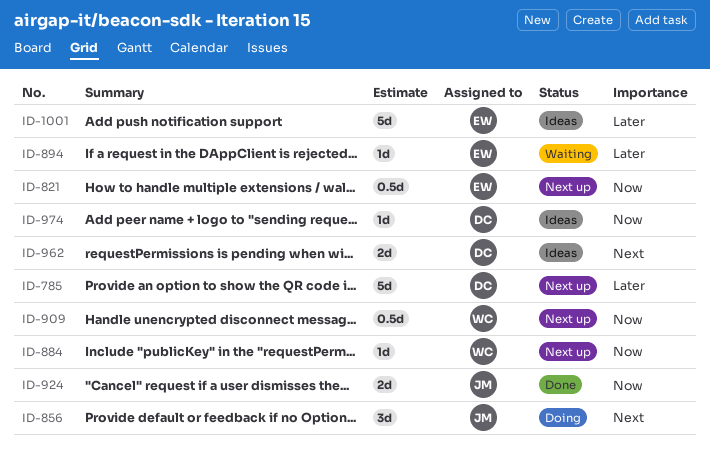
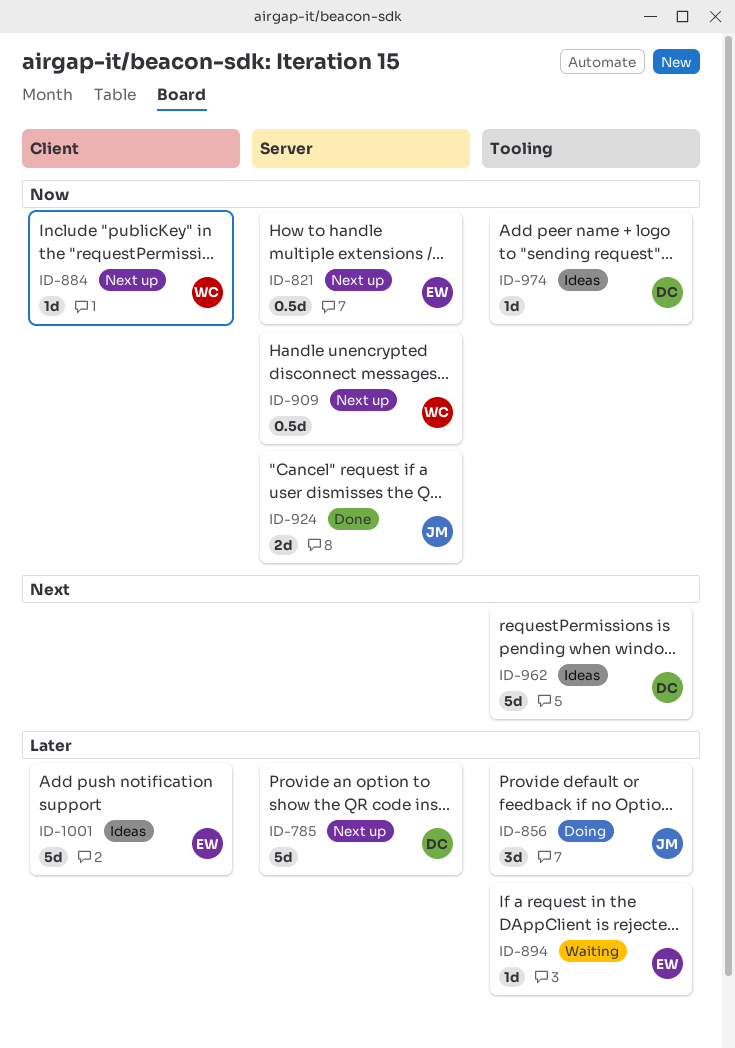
ID-856, priority: Next -> Later
ID-962, estimate: 2d -> 5d

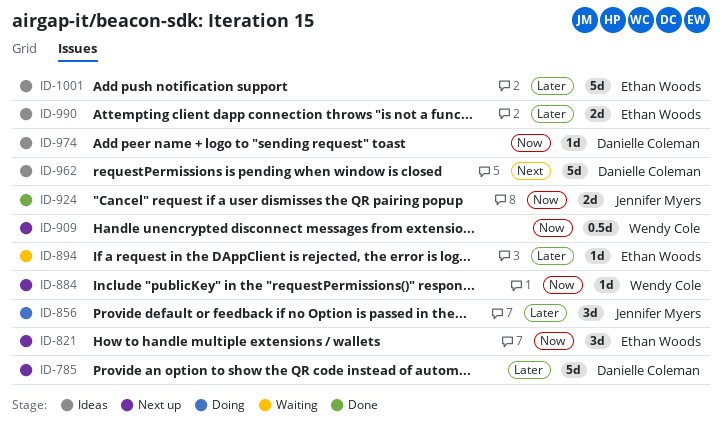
ID-821, estimate: 0.5d -> 3d
ID-990: none -> present

